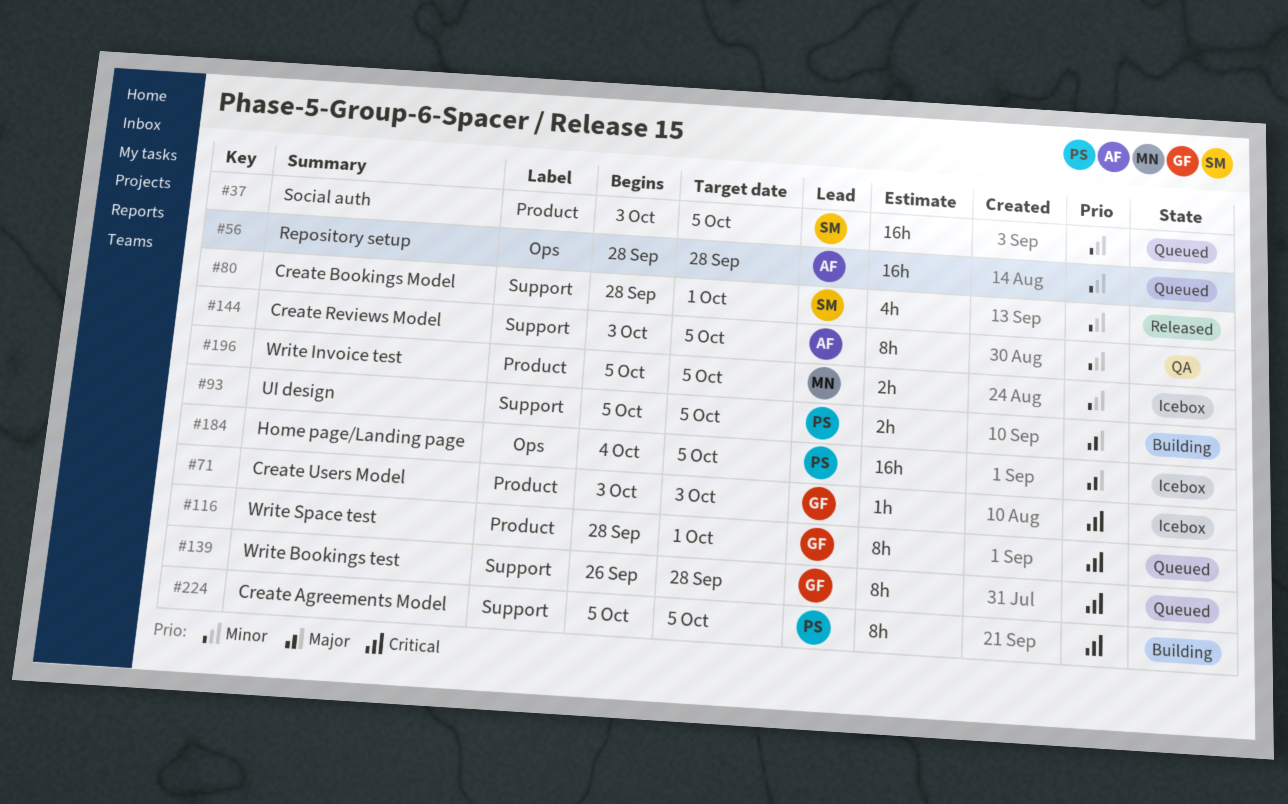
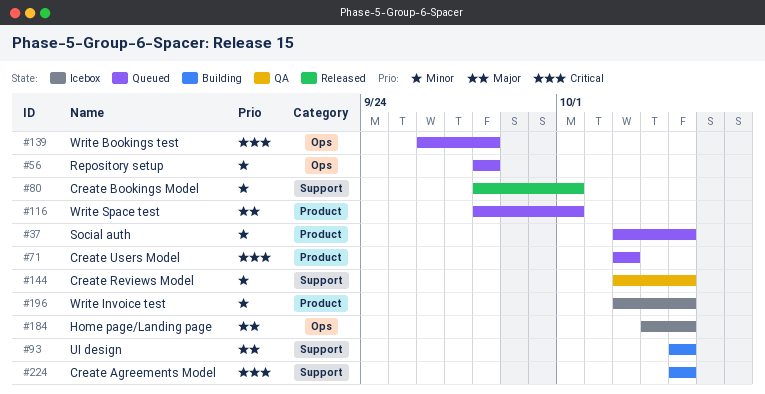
#71, status: Icebox -> Queued
#116, priority: Critical -> Major
#139, label: Support -> Ops
#196, start: Oct 5 -> Oct 3

